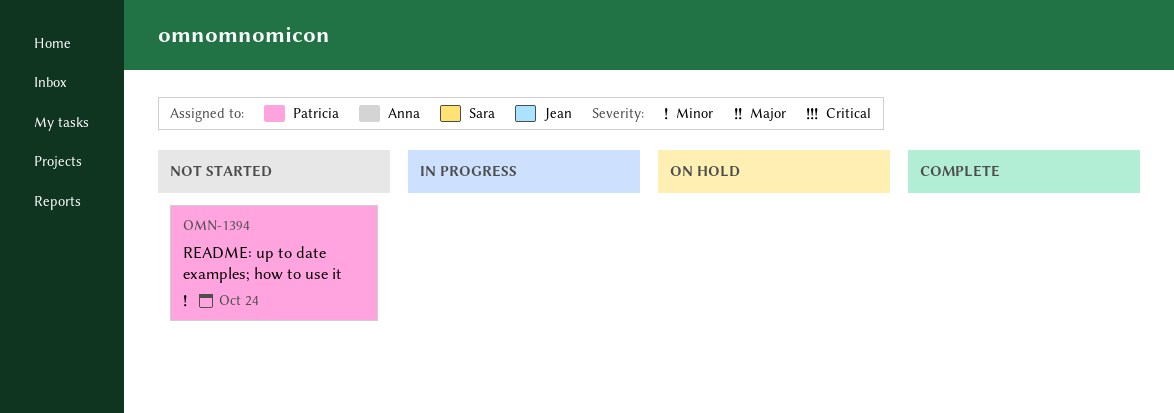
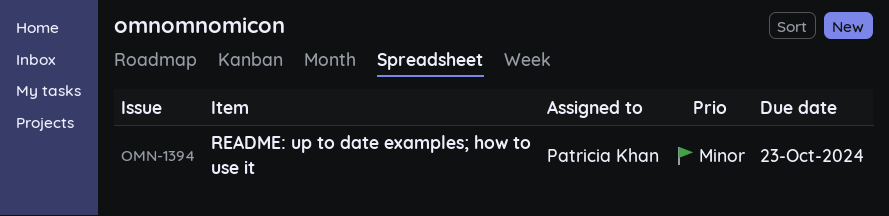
OMN-1394, due: Oct 24 -> Oct 23

